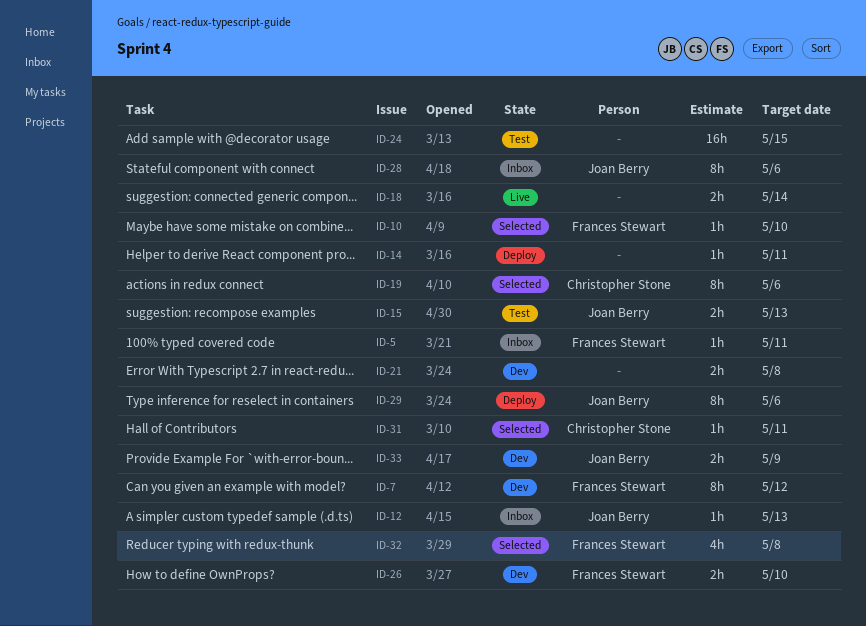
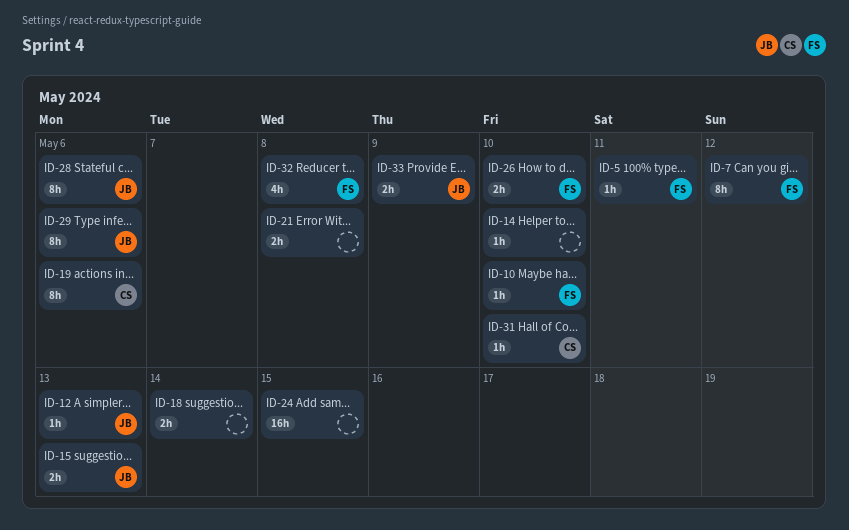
ID-14, due: May 11 -> May 10
ID-31, due: May 11 -> May 10

